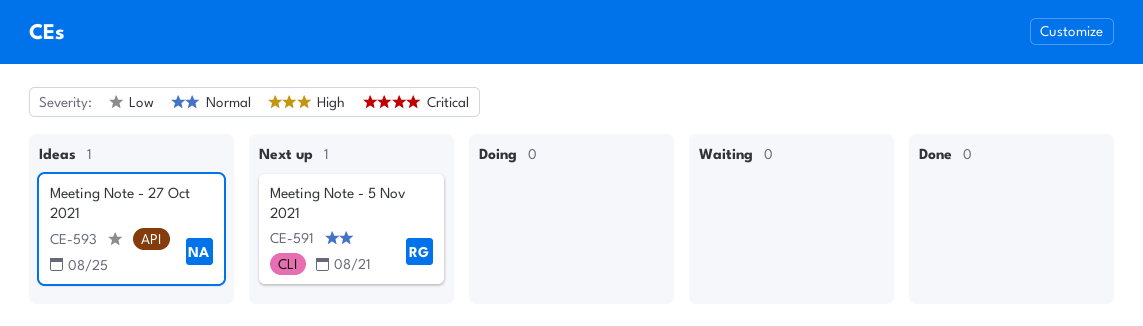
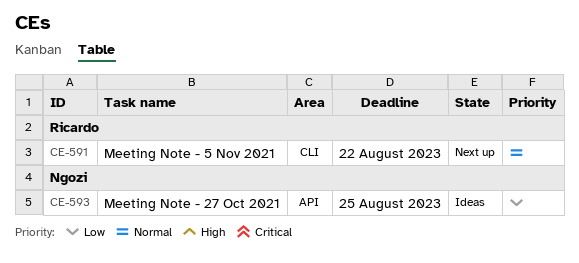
CE-591, due: Aug 21 -> Aug 22

